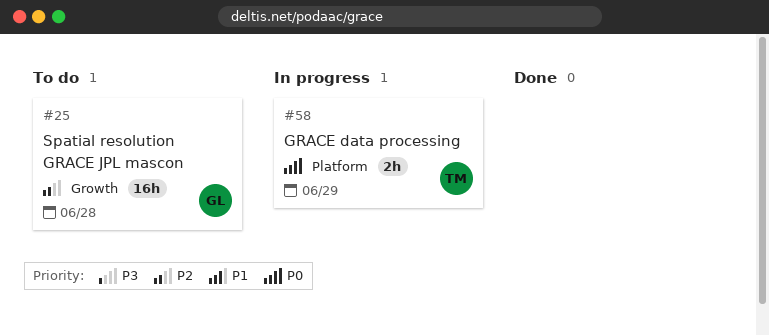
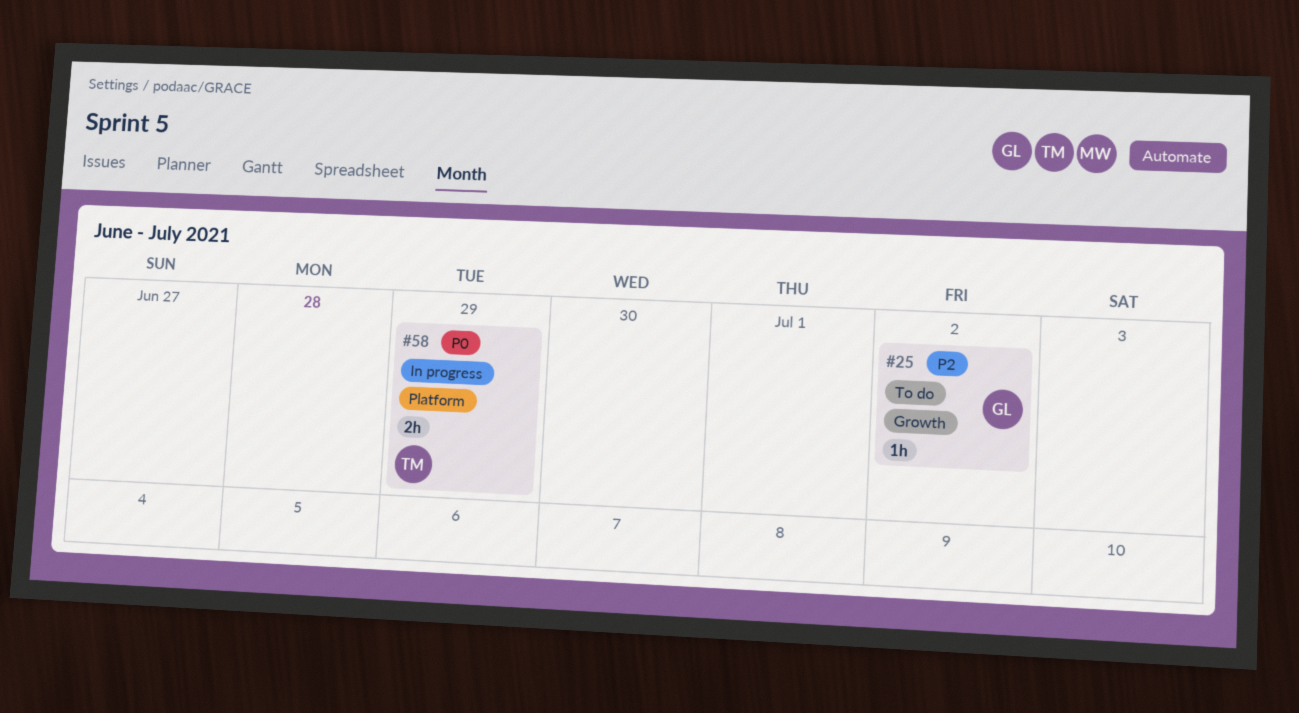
#25, estimate: 16h -> 1h
#25, due: Jun 28 -> Jul 2

